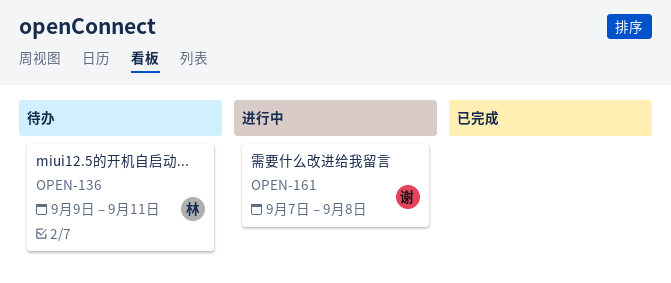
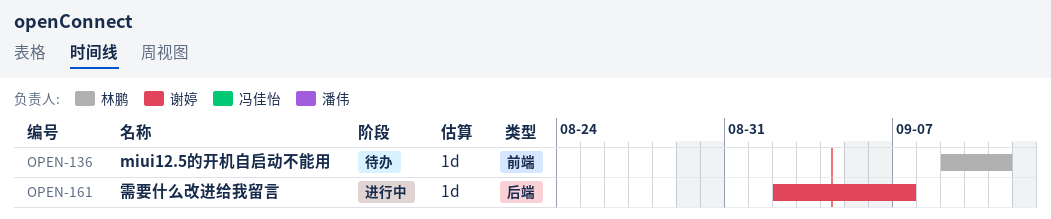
OPEN-161, start: Sep 7 -> Sep 2
OPEN-161, due: Sep 8 -> Sep 7

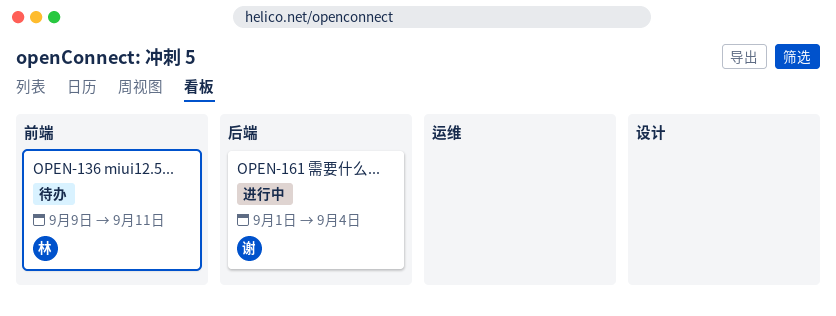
OPEN-161, start: Sep 2 -> Sep 1
OPEN-161, due: Sep 7 -> Sep 4

